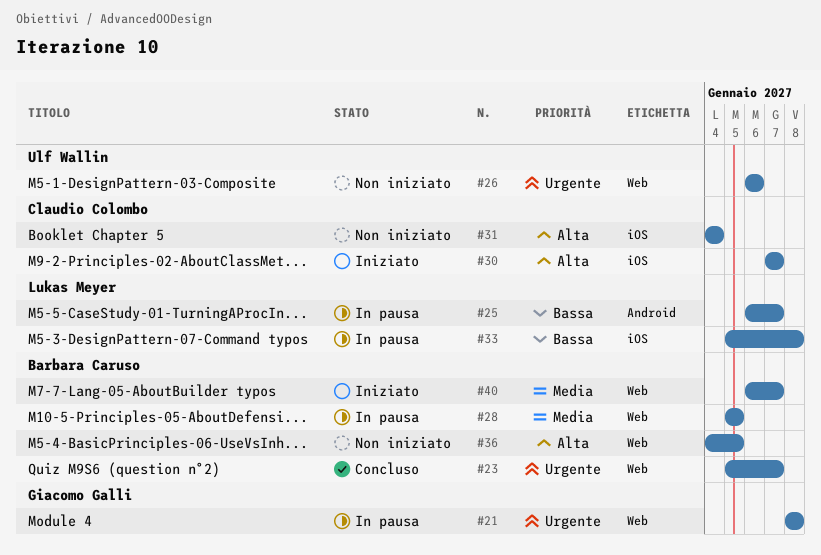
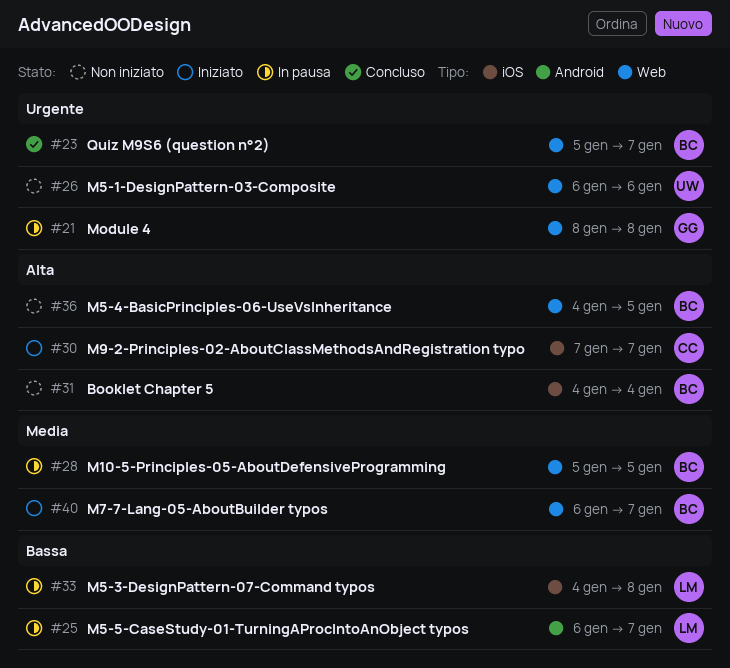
#31, owner: Claudio Colombo -> Barbara Caruso
#33, start: Jan 5 -> Jan 4

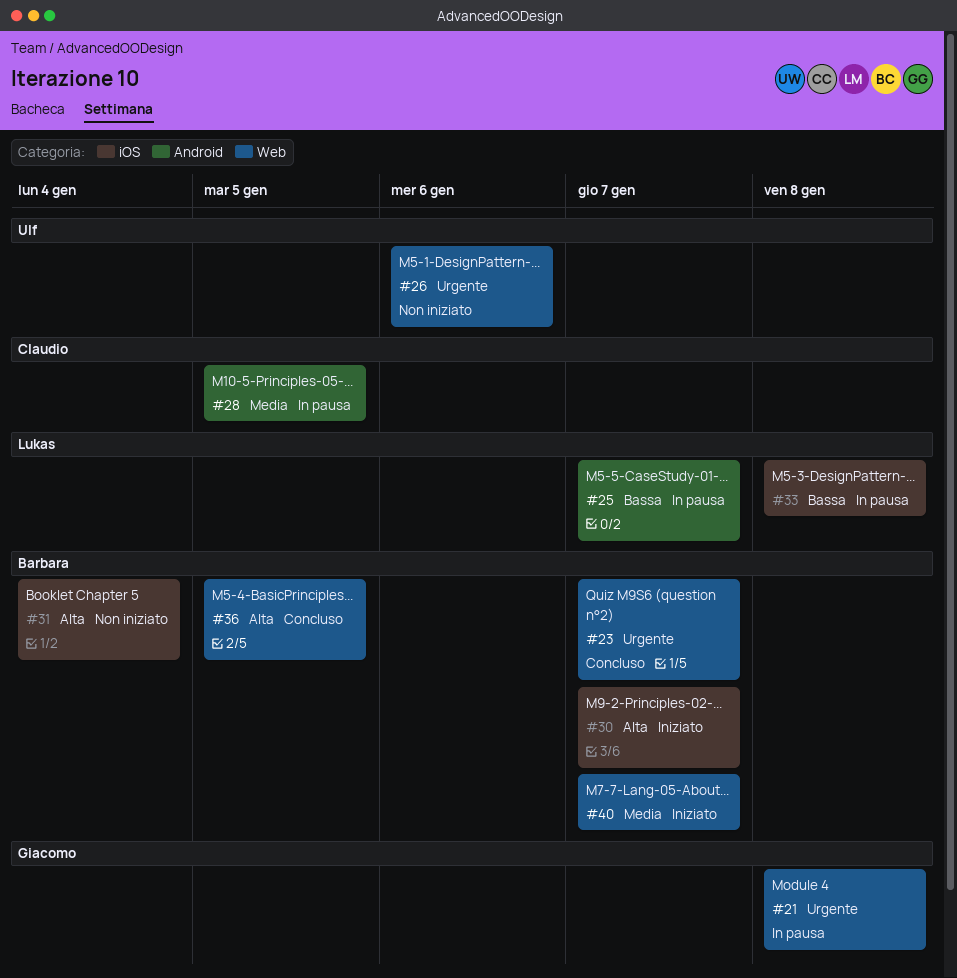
#28, owner: Barbara -> Claudio
#28, label: Web -> Android
#30, owner: Claudio -> Barbara
#36, status: Non iniziato -> Concluso

